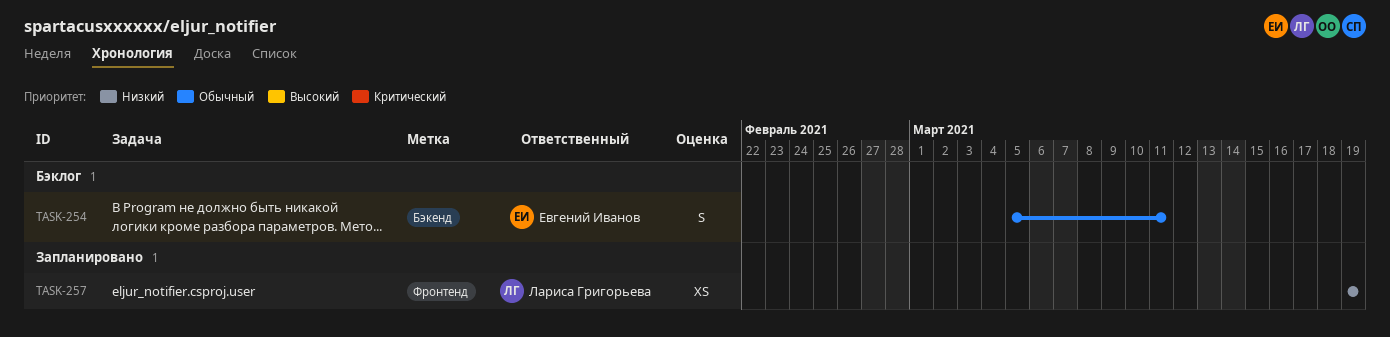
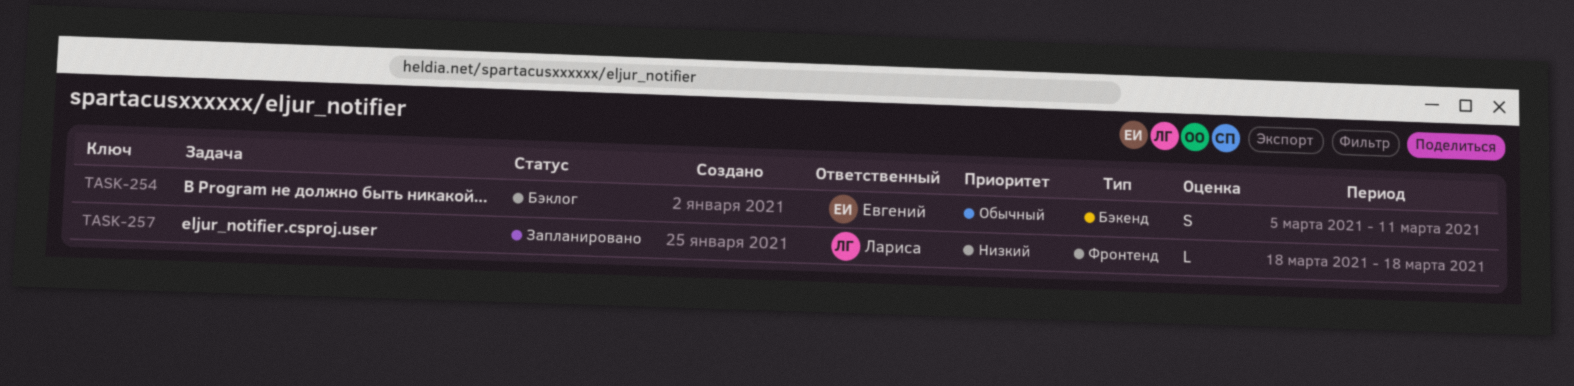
TASK-257, estimate: XS -> L
TASK-257, start: Mar 19 -> Mar 18
TASK-257, due: Mar 19 -> Mar 18

